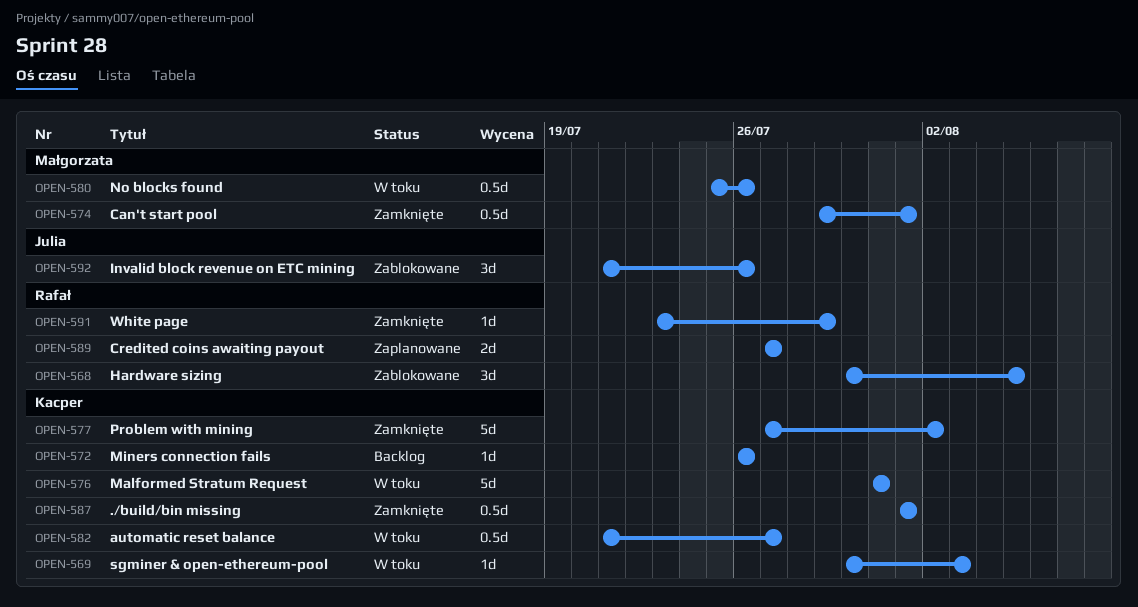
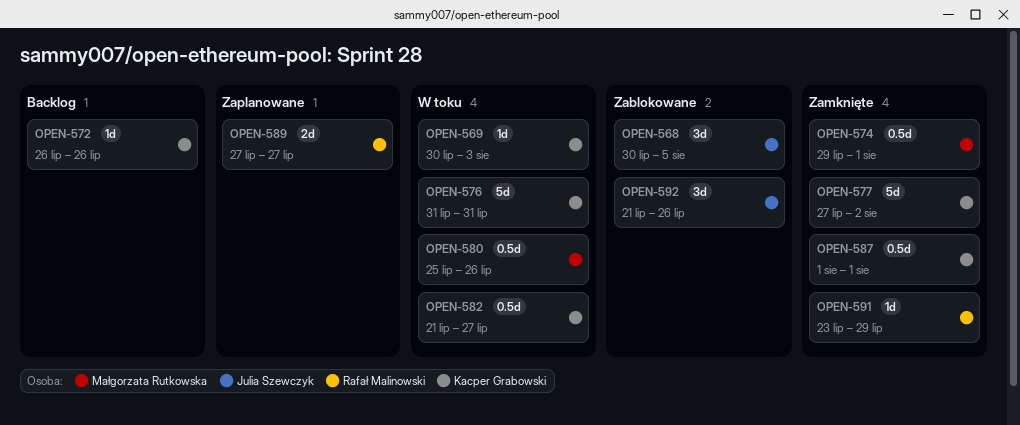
OPEN-568, owner: Rafał Malinowski -> Julia Szewczyk

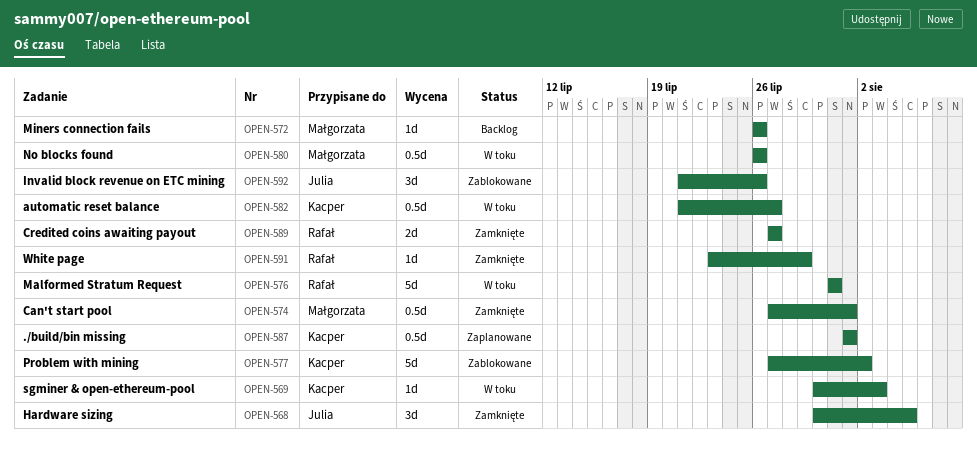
OPEN-568, status: Zablokowane -> Zamknięte
OPEN-572, owner: Kacper Grabowski -> Małgorzata Rutkowska
OPEN-574, start: Jul 29 -> Jul 27
OPEN-576, owner: Kacper Grabowski -> Rafał Malinowski
OPEN-577, status: Zamknięte -> Zablokowane
OPEN-580, start: Jul 25 -> Jul 26
OPEN-587, status: Zamknięte -> Zaplanowane
OPEN-589, status: Zaplanowane -> Zamknięte

